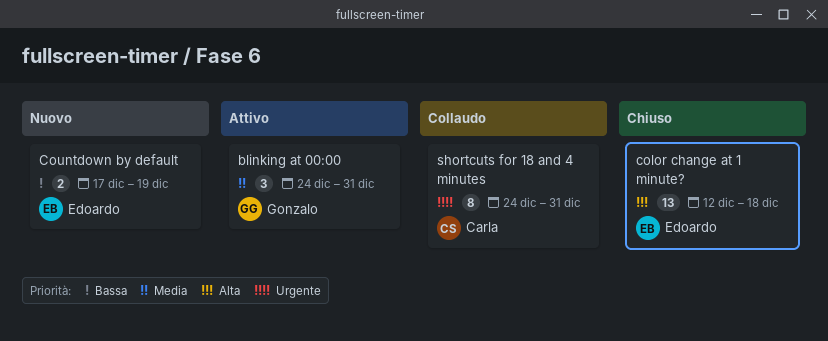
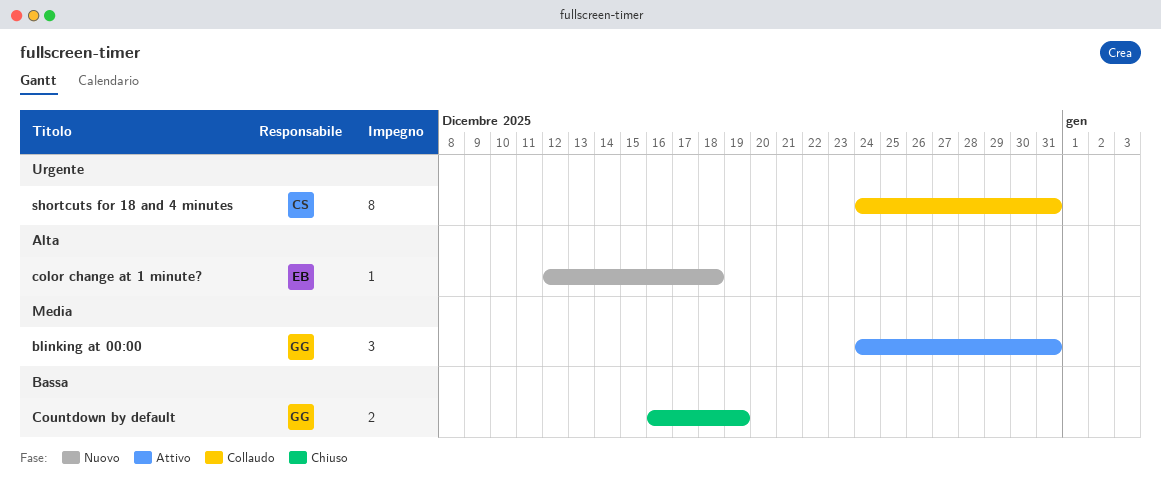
color change at 1 minute?, status: Chiuso -> Nuovo
color change at 1 minute?, estimate: 13 -> 1
Countdown by default, status: Nuovo -> Chiuso
Countdown by default, owner: Edoardo -> Gonzalo
Countdown by default, start: Dec 17 -> Dec 16

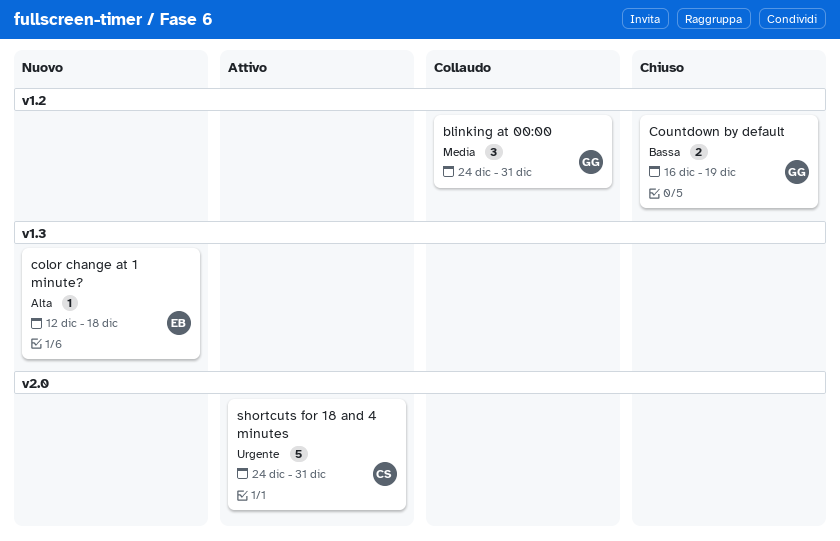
blinking at 00:00, status: Attivo -> Collaudo
shortcuts for 18 and 4 minutes, status: Collaudo -> Attivo
shortcuts for 18 and 4 minutes, estimate: 8 -> 5

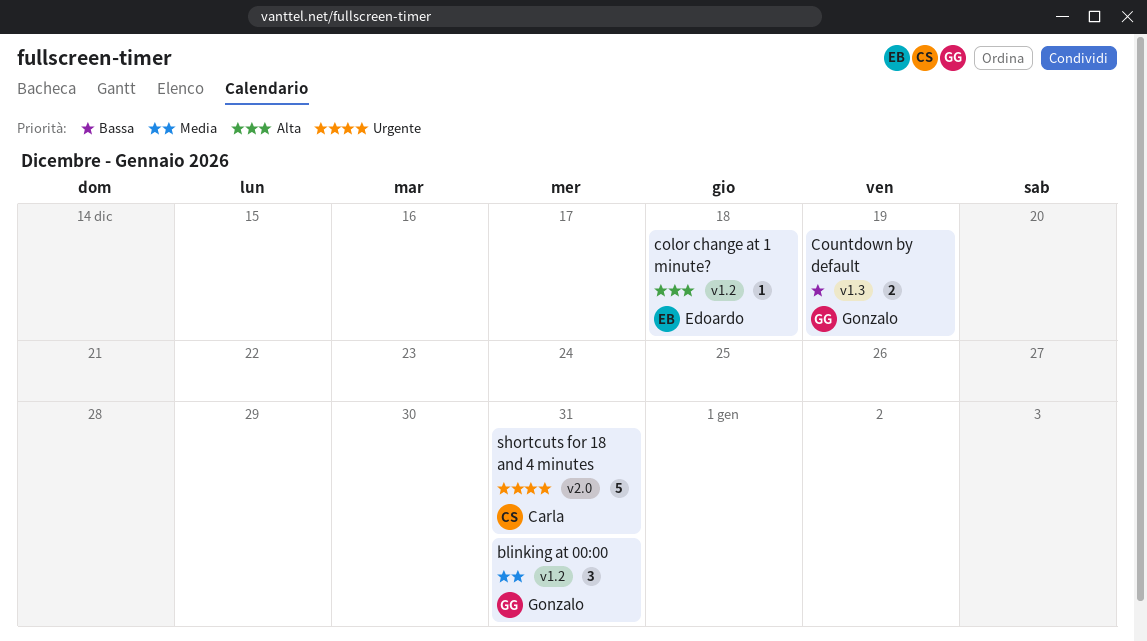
color change at 1 minute?, label: v1.3 -> v1.2
Countdown by default, label: v1.2 -> v1.3

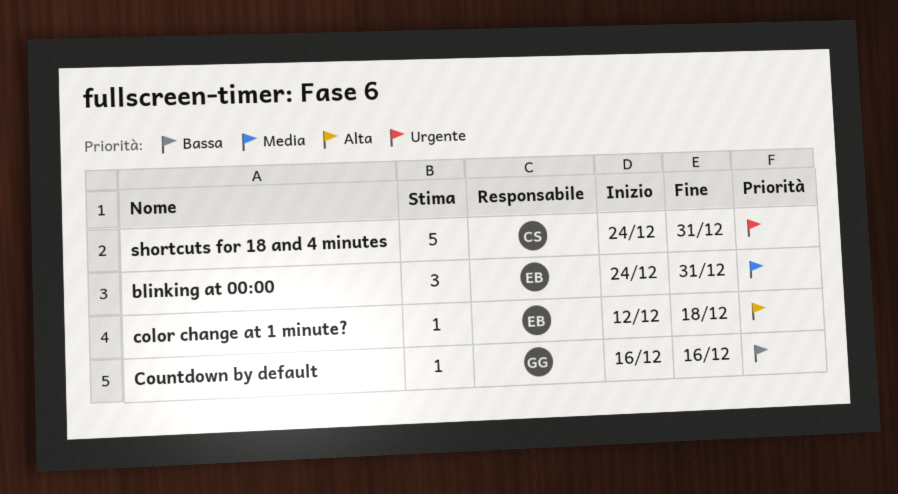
blinking at 00:00, owner: Gonzalo -> Edoardo
Countdown by default, estimate: 2 -> 1
Countdown by default, due: Dec 19 -> Dec 16

